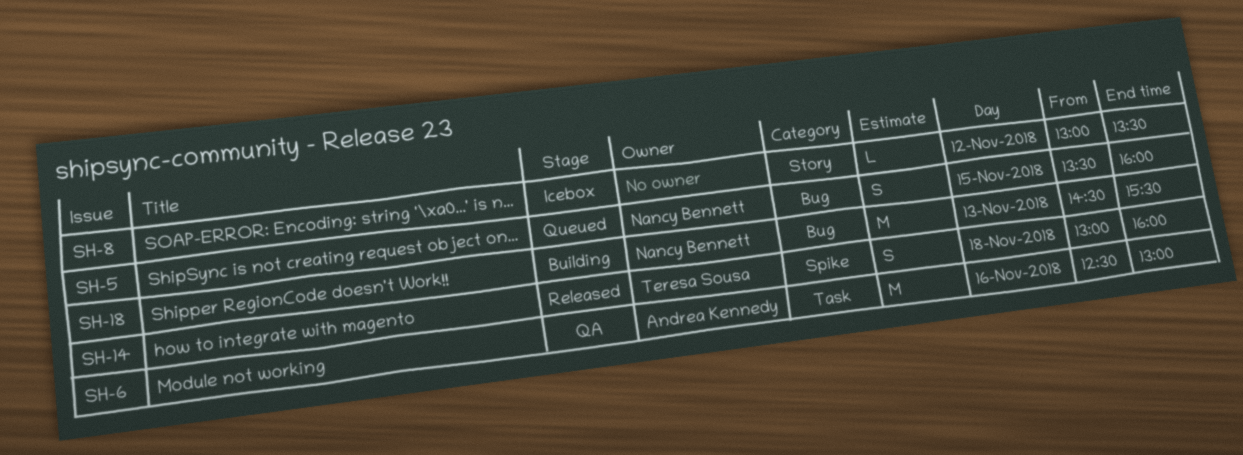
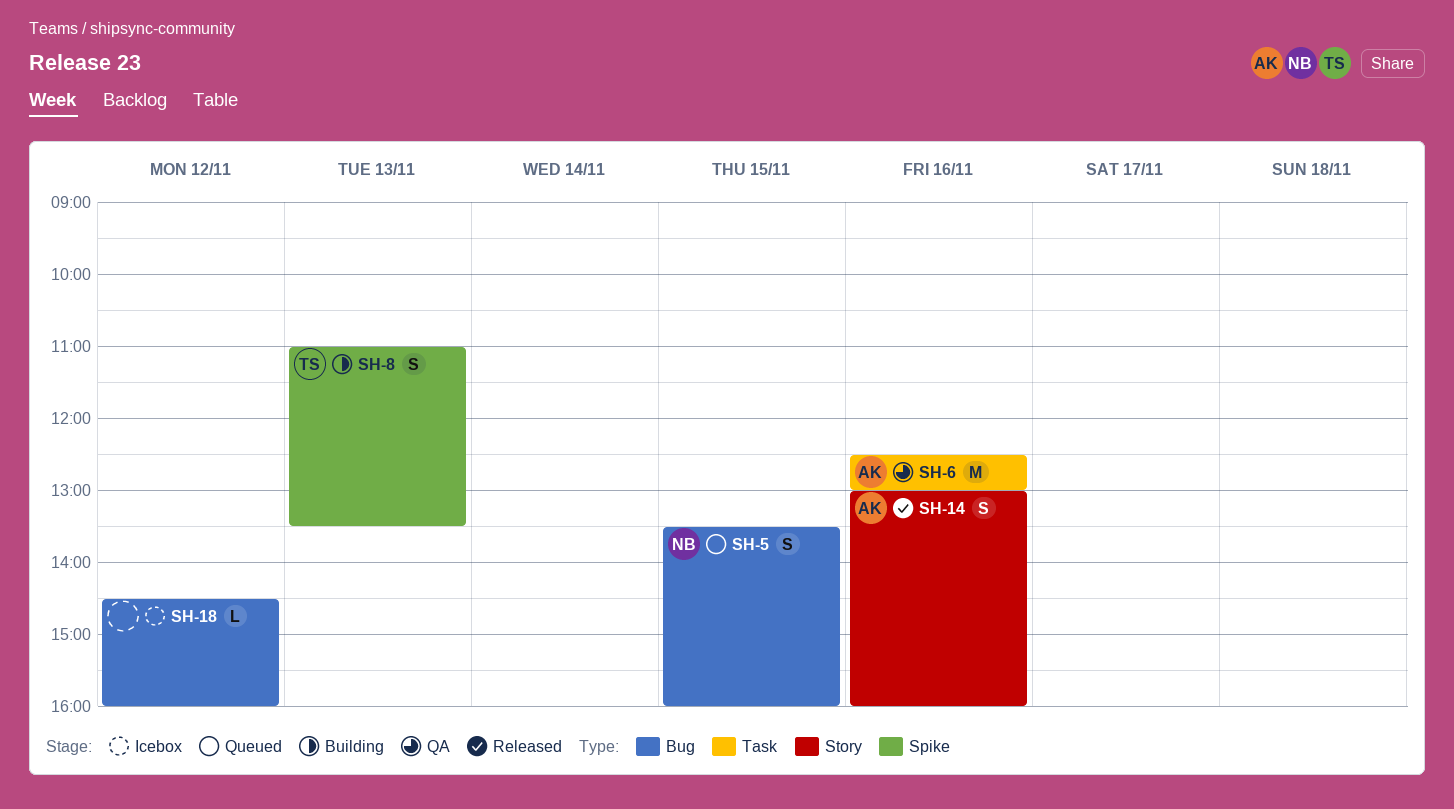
SH-8, status: Icebox -> Building
SH-8, owner: none -> Teresa Sousa
SH-8, label: Story -> Spike
SH-8, estimate: L -> S
SH-8, day: Nov 12 -> Nov 13
SH-8, begins: 13:00 -> 11:00
SH-14, owner: Teresa Sousa -> Andrea Kennedy
SH-14, label: Spike -> Story
SH-14, day: Nov 18 -> Nov 16
SH-18, status: Building -> Icebox
SH-18, owner: Nancy Bennett -> none
SH-18, estimate: M -> L
SH-18, day: Nov 13 -> Nov 12
SH-18, ends: 15:30 -> 16:00

